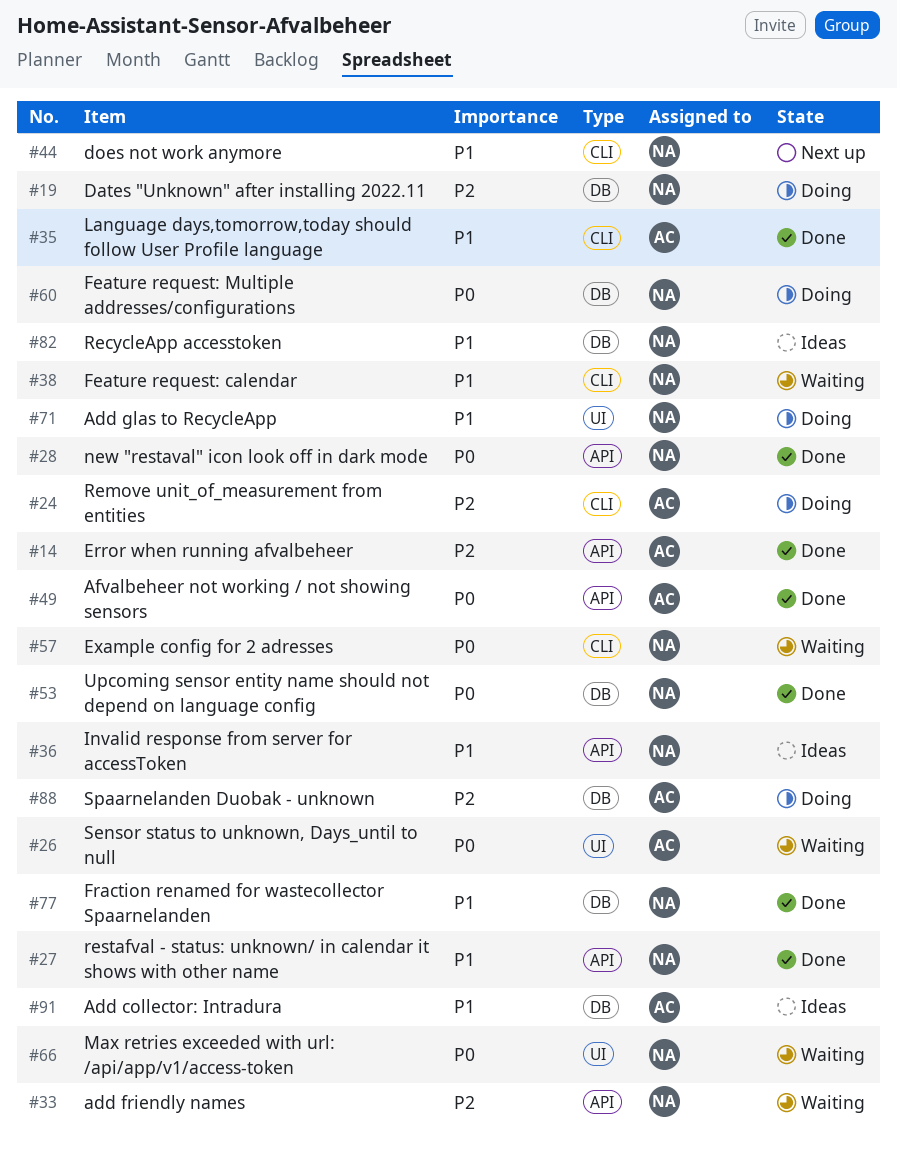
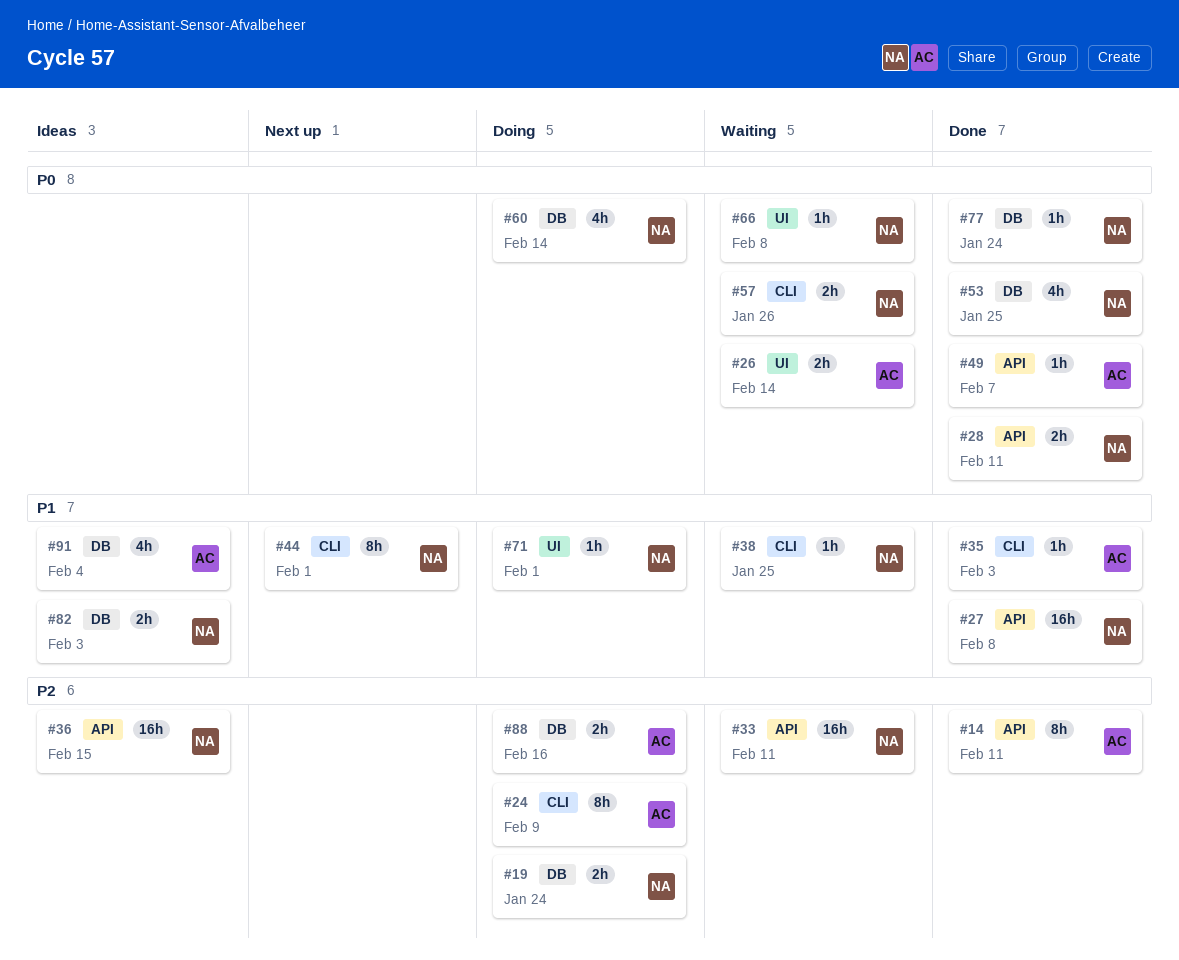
#36, priority: P1 -> P2
#77, priority: P1 -> P0

